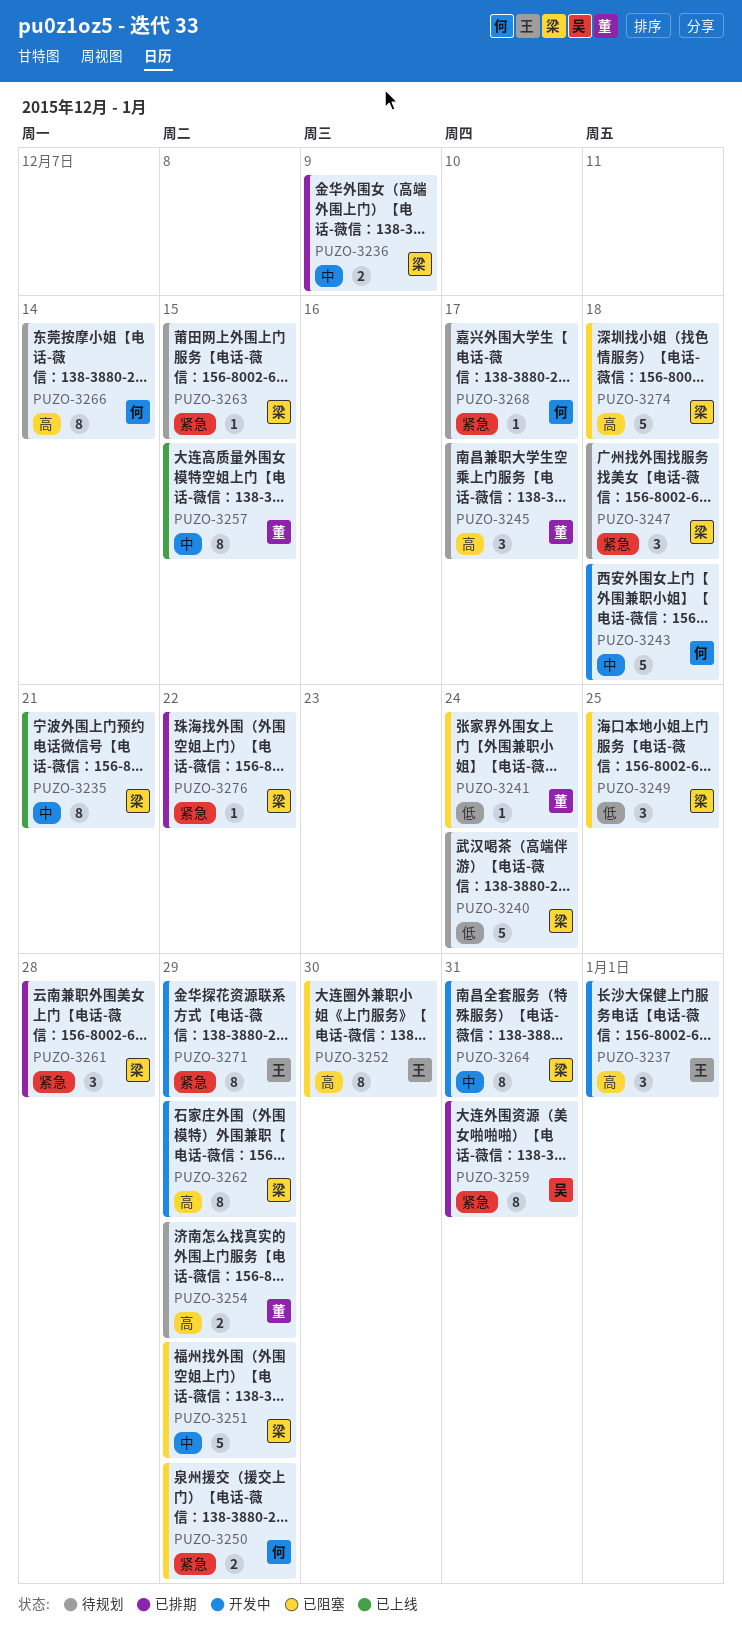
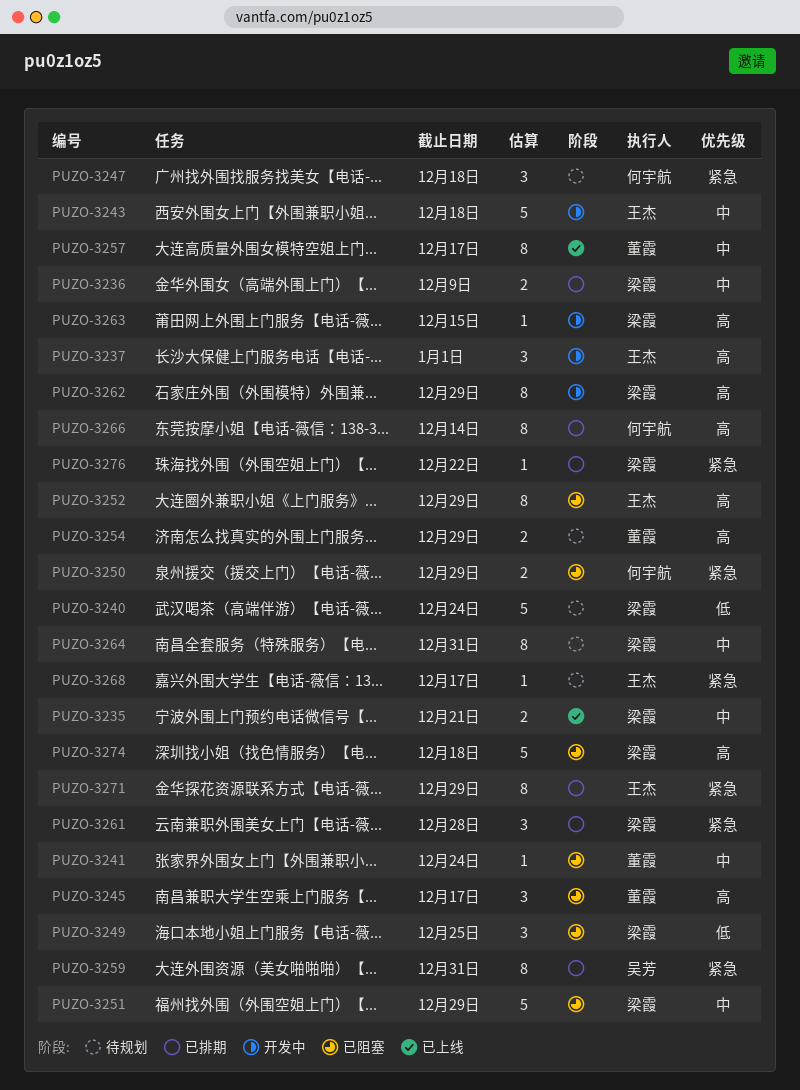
PUZO-3235, estimate: 8 -> 2
PUZO-3241, priority: 低 -> 中
PUZO-3243, owner: 何宇航 -> 王杰
PUZO-3245, status: 待规划 -> 已阻塞
PUZO-3247, owner: 梁霞 -> 何宇航
PUZO-3252, due: Dec 30 -> Dec 29
PUZO-3257, due: Dec 15 -> Dec 17
PUZO-3263, status: 待规划 -> 开发中
PUZO-3263, priority: 紧急 -> 高
PUZO-3264, status: 开发中 -> 待规划
PUZO-3266, status: 待规划 -> 已排期
PUZO-3268, owner: 何宇航 -> 王杰
PUZO-3271, status: 开发中 -> 已排期

